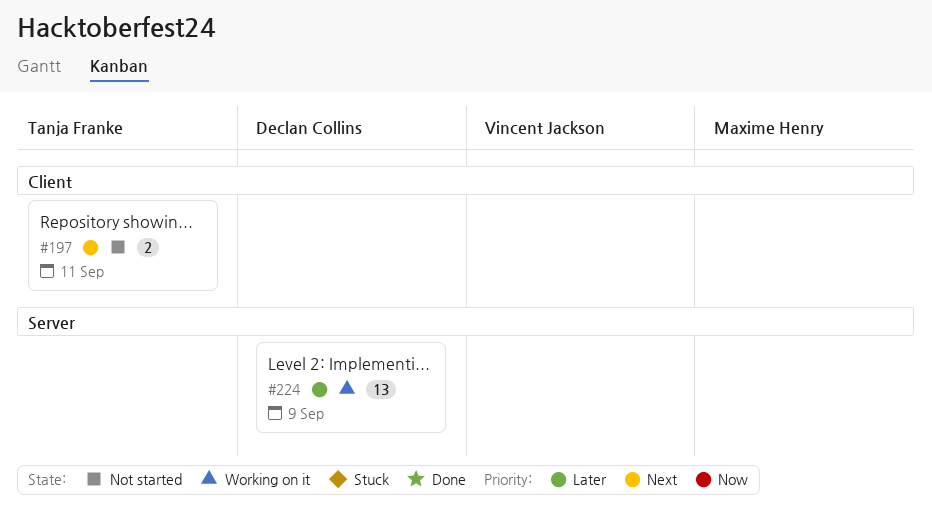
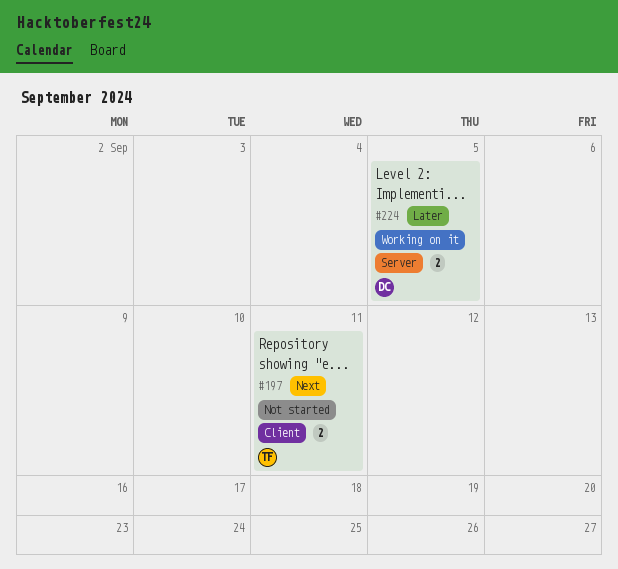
#224, estimate: 13 -> 2
#224, due: Sep 9 -> Sep 5

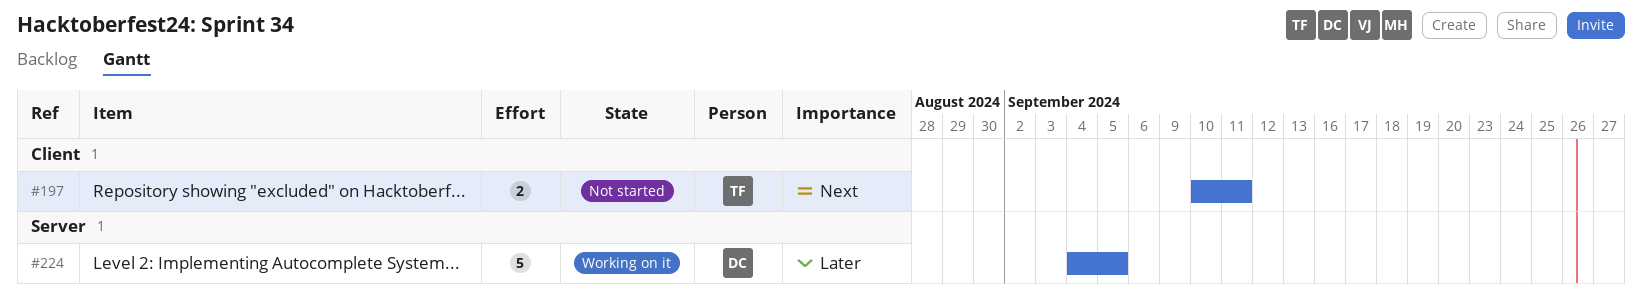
#224, estimate: 2 -> 5

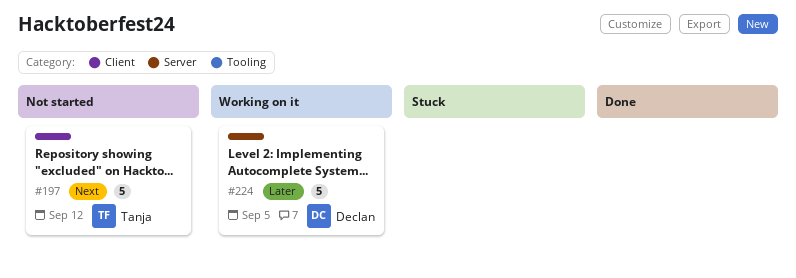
#197, estimate: 2 -> 5
#197, due: Sep 11 -> Sep 12

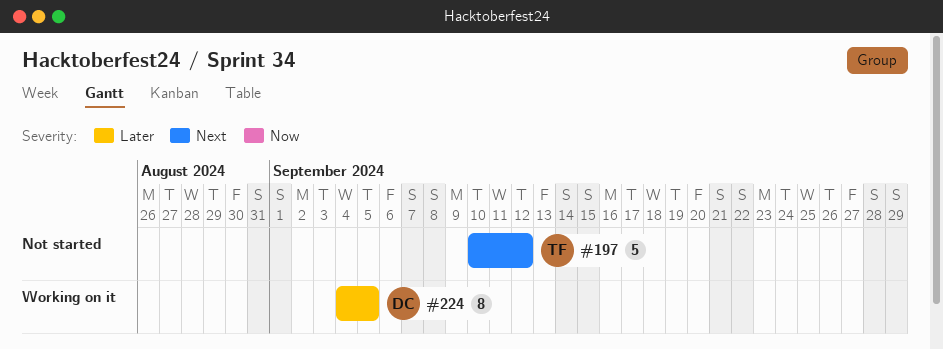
#224, estimate: 5 -> 8

